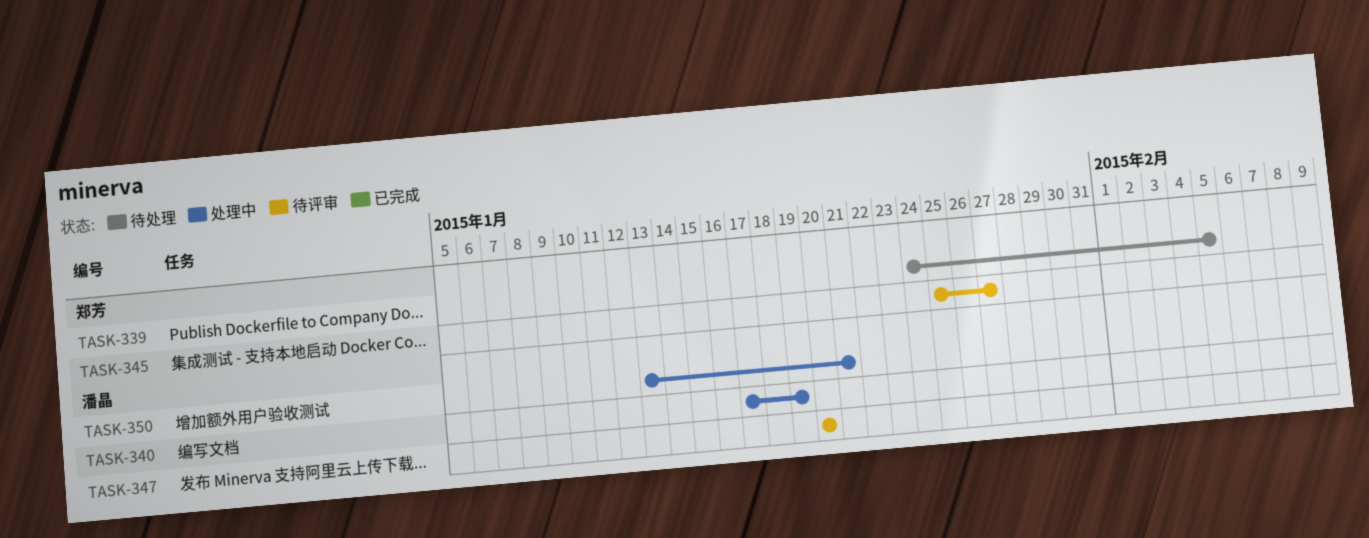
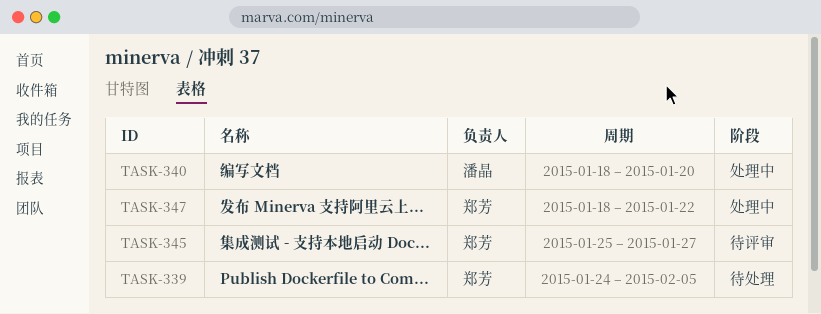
TASK-340, start: Jan 17 -> Jan 18
TASK-340, due: Jan 19 -> Jan 20
TASK-347, status: 待评审 -> 处理中
TASK-347, owner: 潘晶 -> 郑芳
TASK-347, start: Jan 20 -> Jan 18
TASK-347, due: Jan 20 -> Jan 22
TASK-350: present -> none

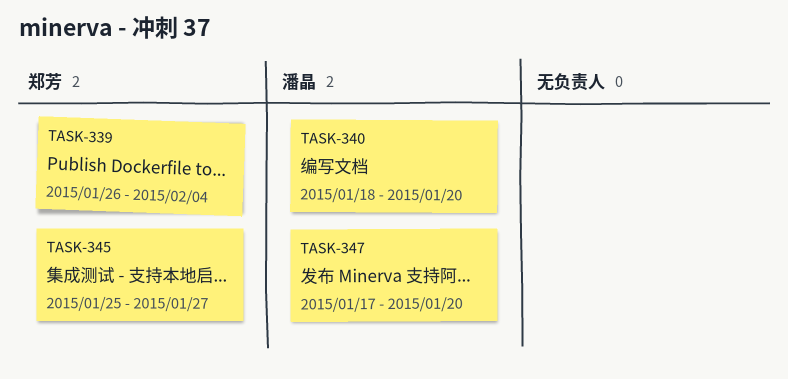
TASK-339, start: Jan 24 -> Jan 26
TASK-339, due: Feb 5 -> Feb 4
TASK-347, owner: 郑芳 -> 潘晶
TASK-347, start: Jan 18 -> Jan 17
TASK-347, due: Jan 22 -> Jan 20

